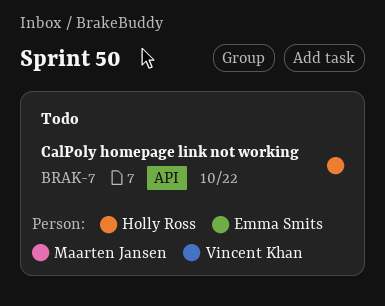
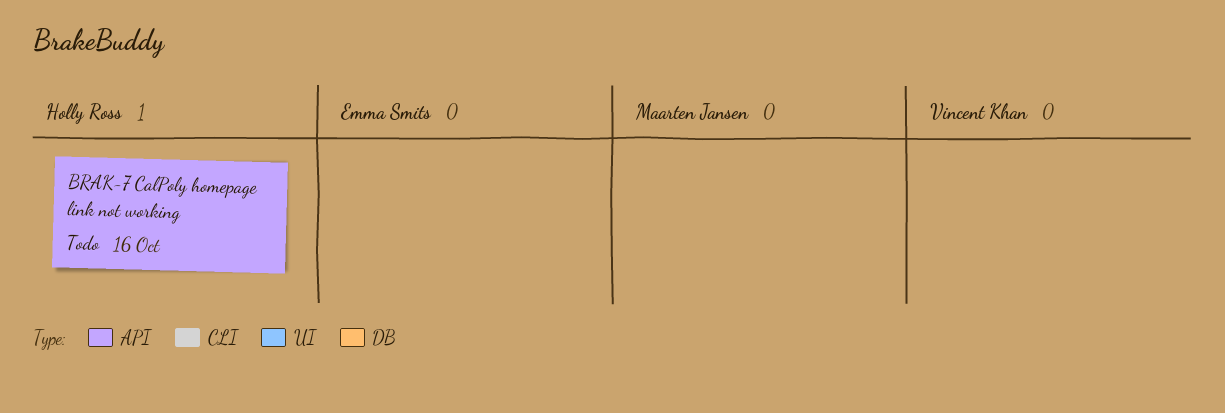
BRAK-7, due: Oct 22 -> Oct 16

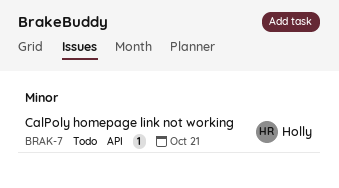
BRAK-7, due: Oct 16 -> Oct 21

